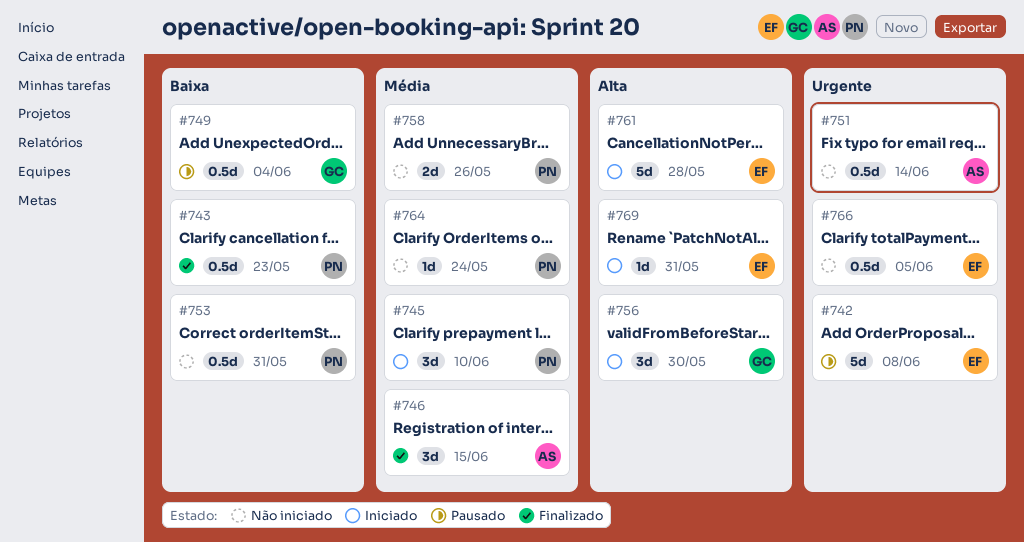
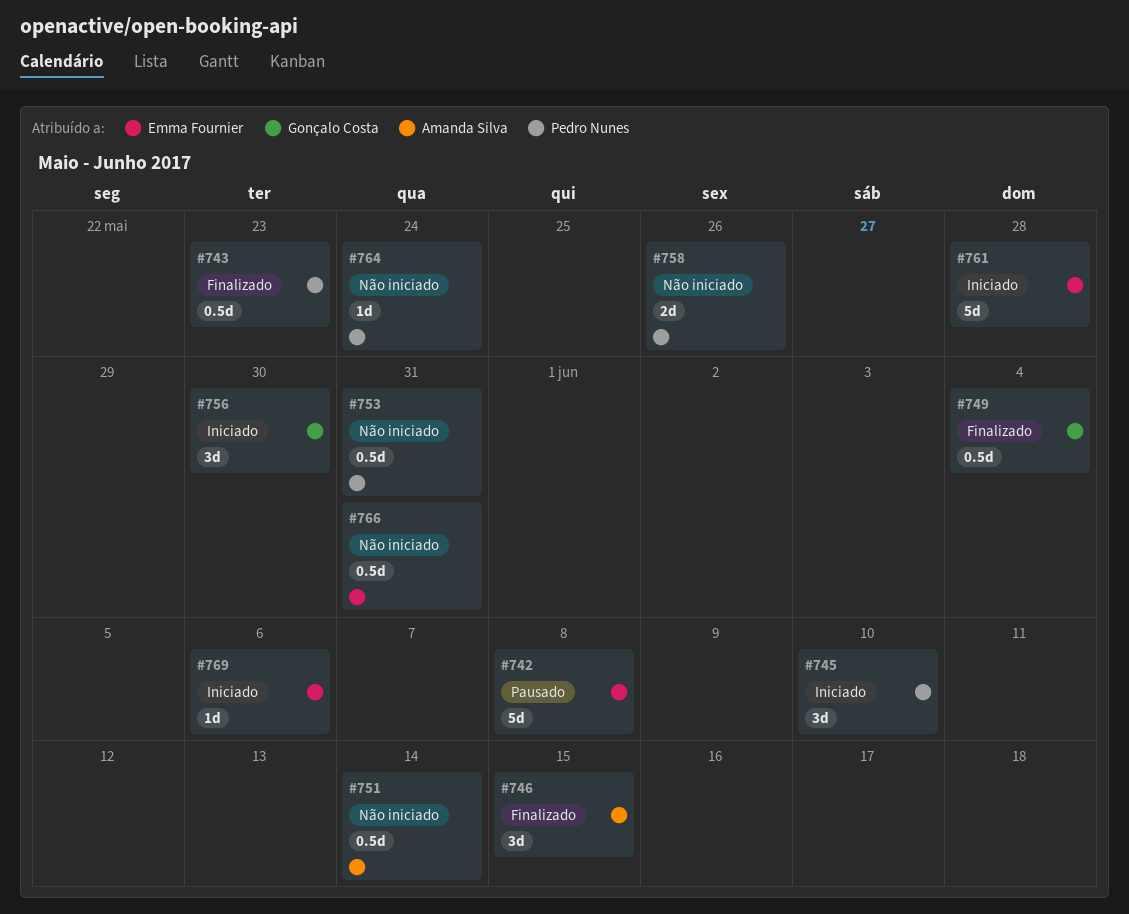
#749, status: Pausado -> Finalizado
#766, due: Jun 5 -> May 31
#769, due: May 31 -> Jun 6

